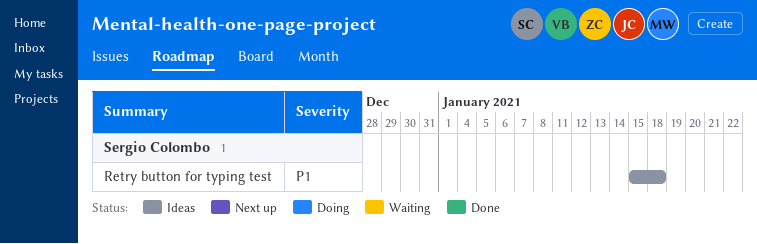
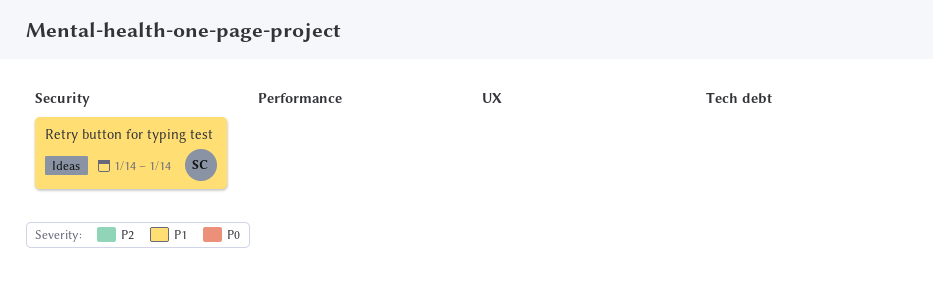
Retry button for typing test, start: Jan 15 -> Jan 14
Retry button for typing test, due: Jan 18 -> Jan 14

